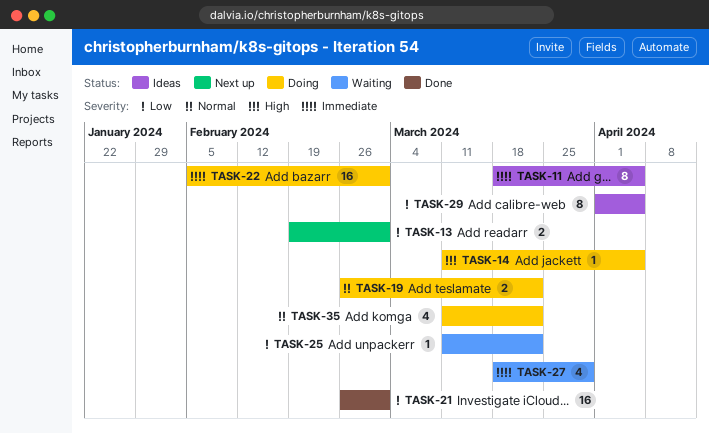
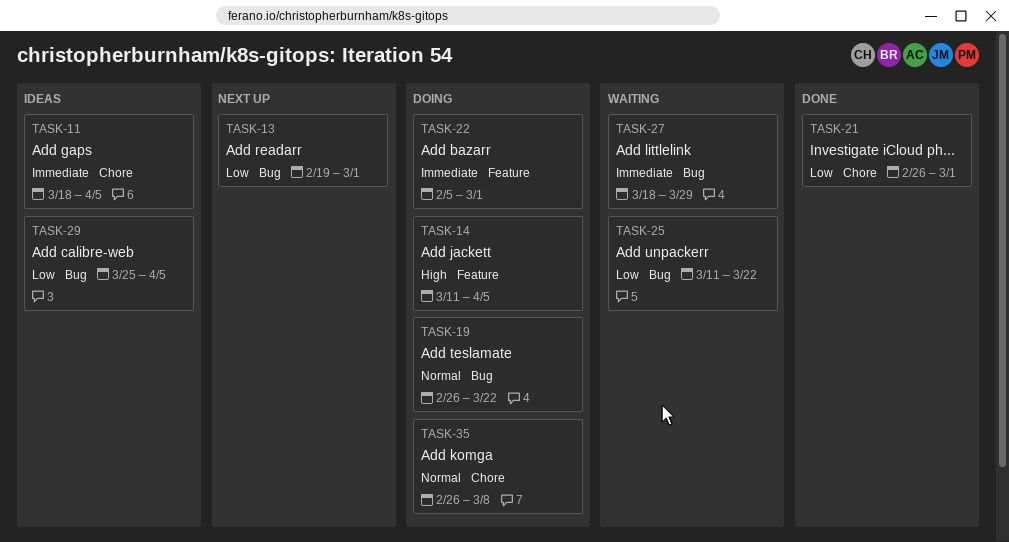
TASK-29, start: Apr 1 -> Mar 25
TASK-35, start: Mar 11 -> Feb 26
TASK-35, due: Mar 22 -> Mar 8

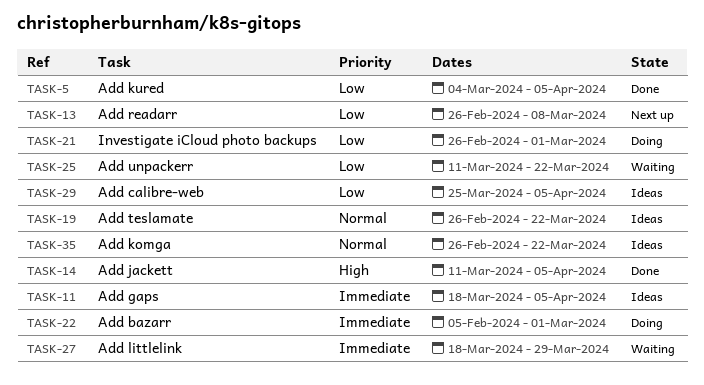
TASK-5: none -> present
TASK-13, start: Feb 19 -> Feb 26
TASK-13, due: Mar 1 -> Mar 8
TASK-14, status: Doing -> Done
TASK-19, status: Doing -> Ideas
TASK-21, status: Done -> Doing
TASK-35, status: Doing -> Ideas
TASK-35, due: Mar 8 -> Mar 22

